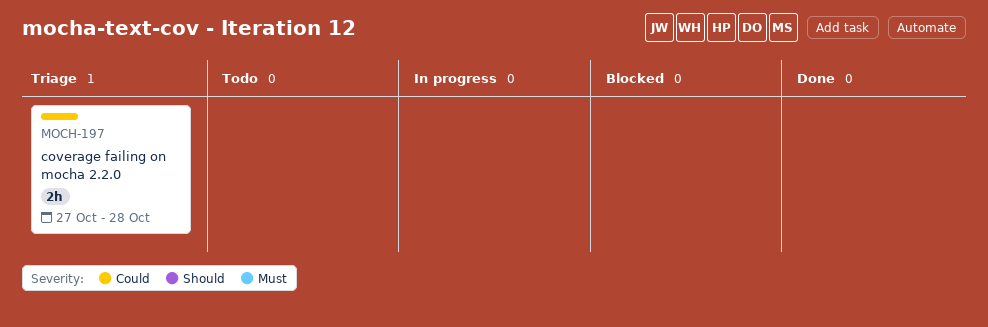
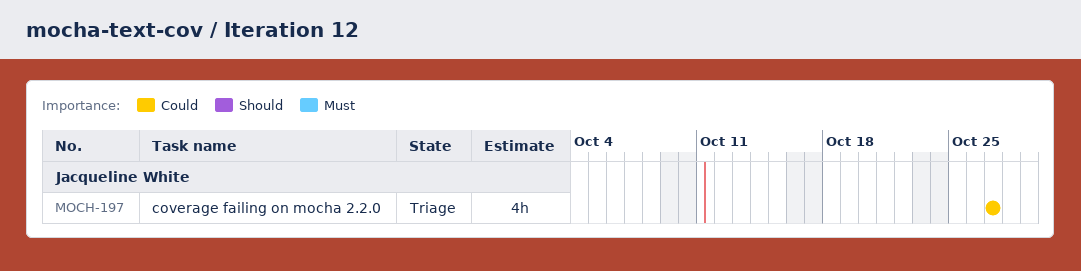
MOCH-197, estimate: 2h -> 4h
MOCH-197, due: Oct 28 -> Oct 27

